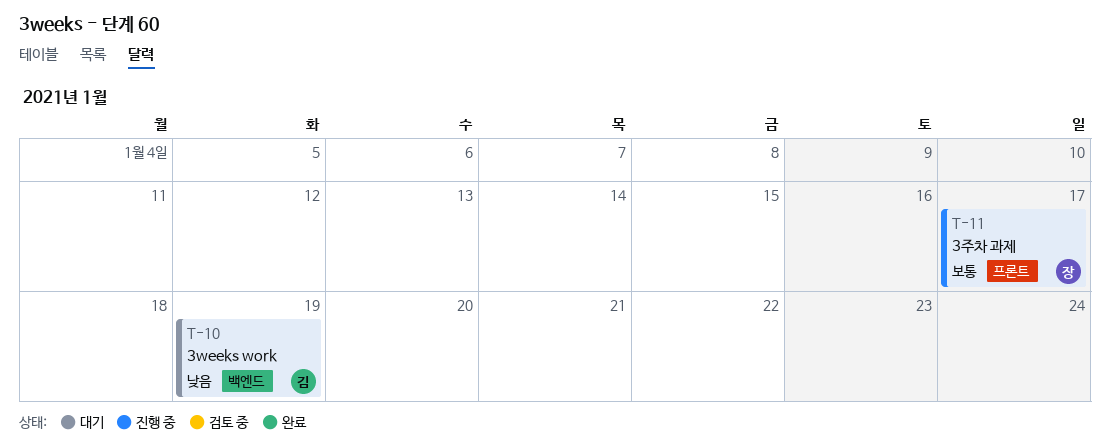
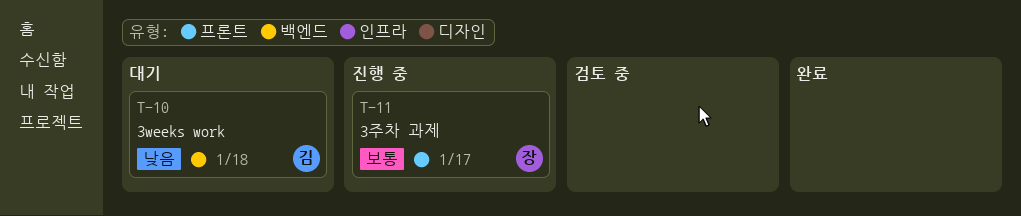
T-10, due: Jan 19 -> Jan 18

